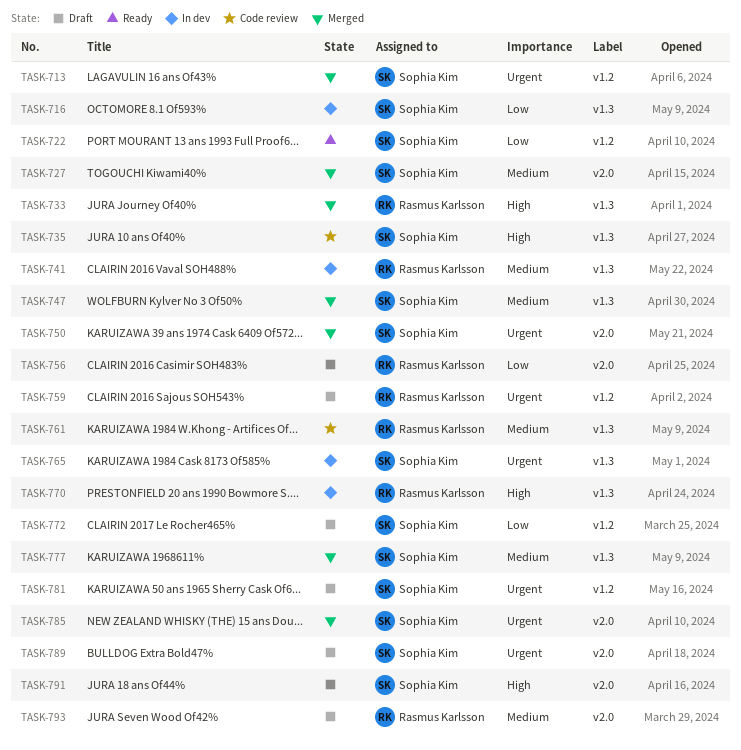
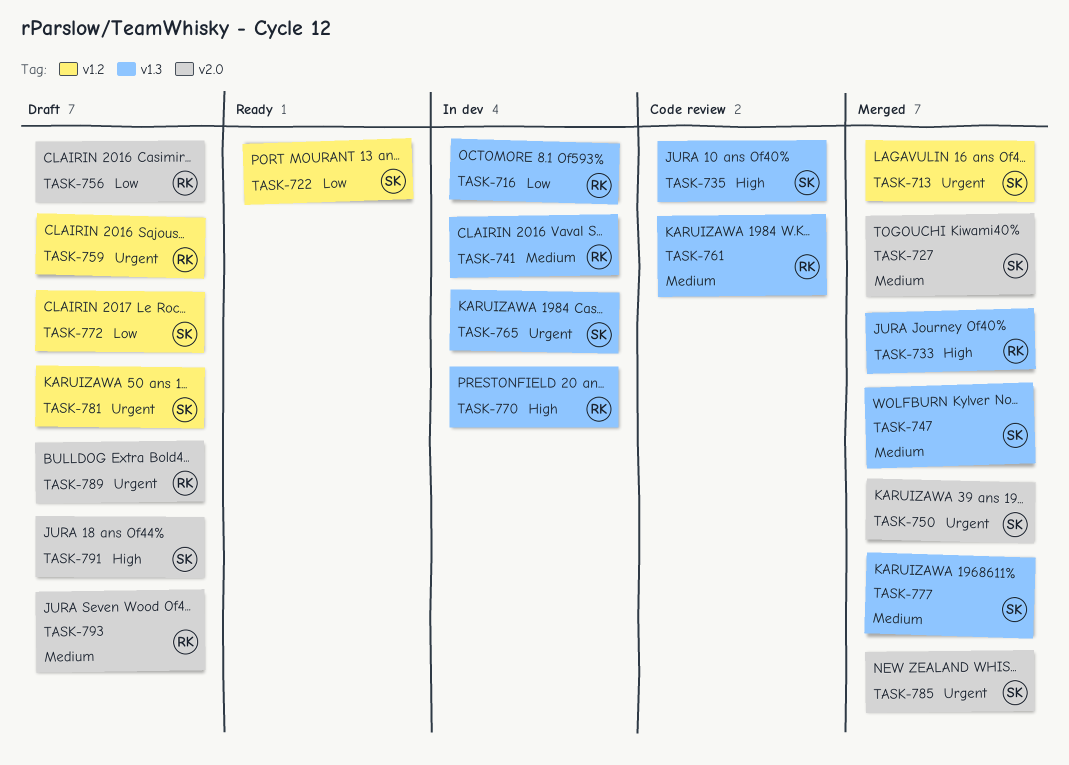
TASK-716, owner: Sophia Kim -> Rasmus Karlsson
TASK-789, owner: Sophia Kim -> Rasmus Karlsson

